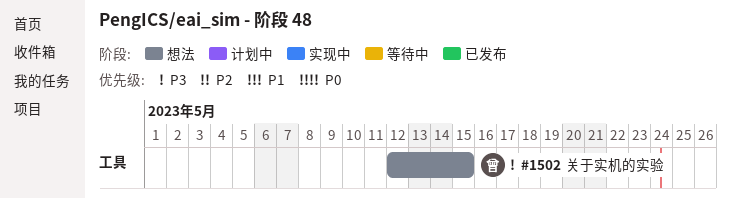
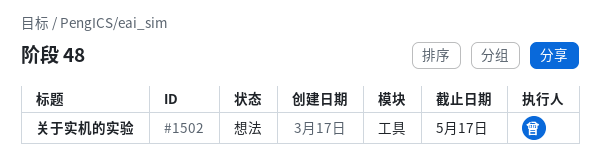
#1502, due: May 15 -> May 17

